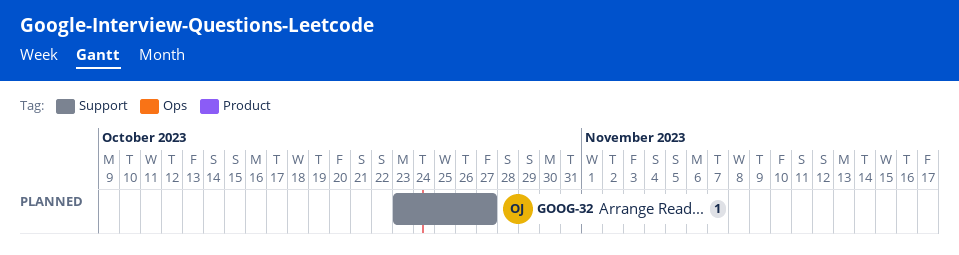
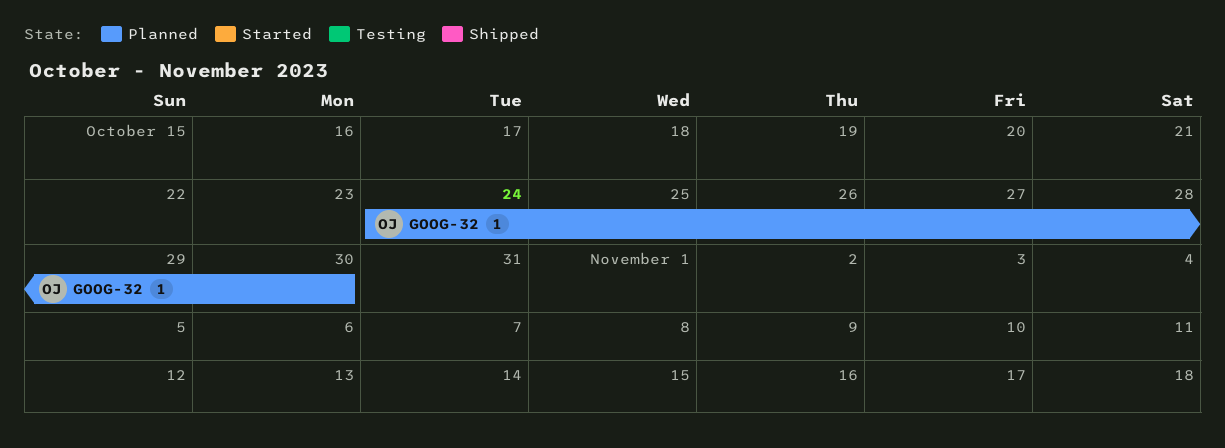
GOOG-32, start: Oct 23 -> Oct 24
GOOG-32, due: Oct 27 -> Oct 30

